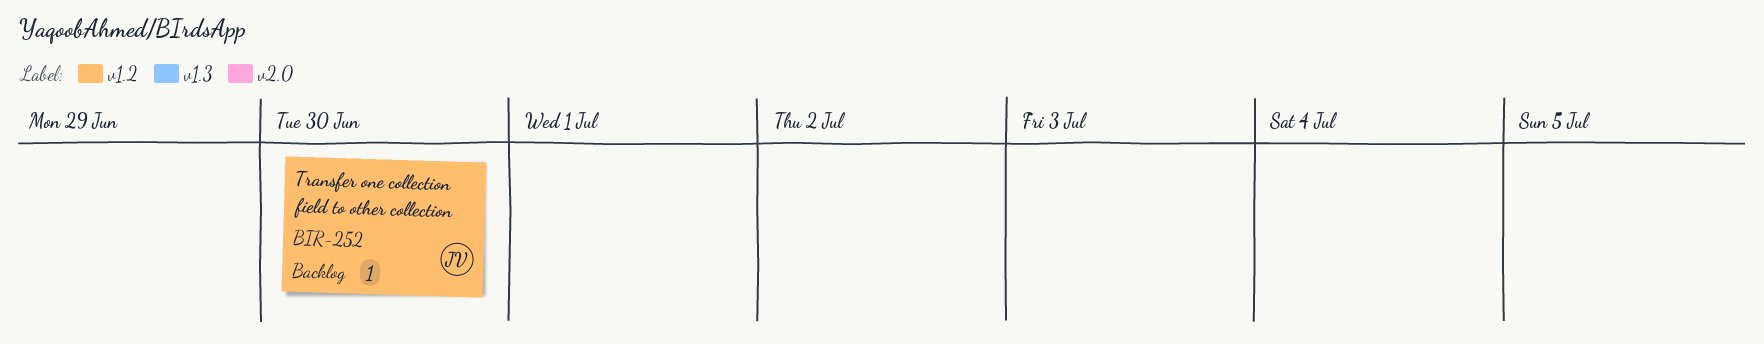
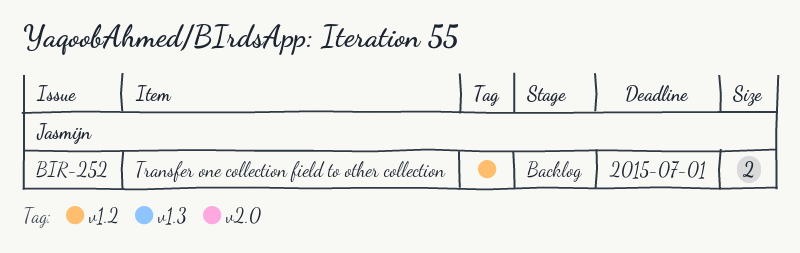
BIR-252, estimate: 1 -> 2
BIR-252, due: Jun 30 -> Jul 1

